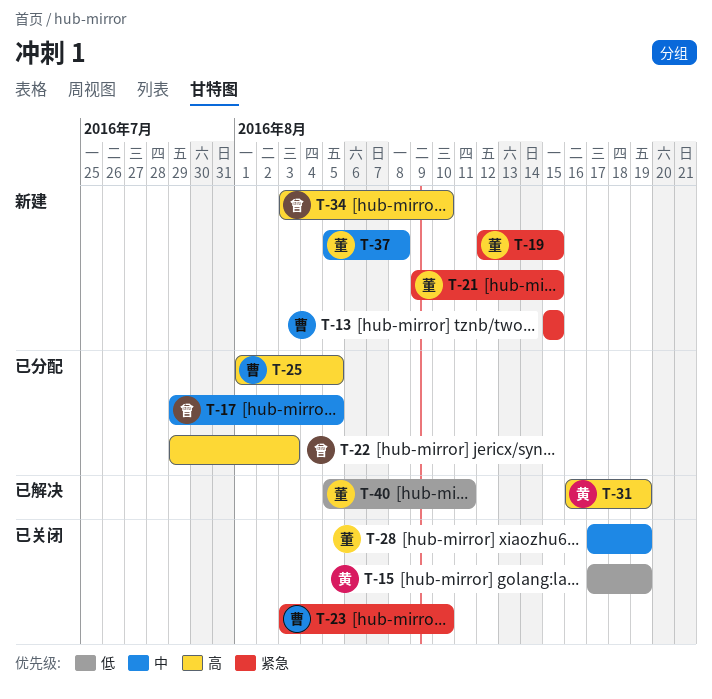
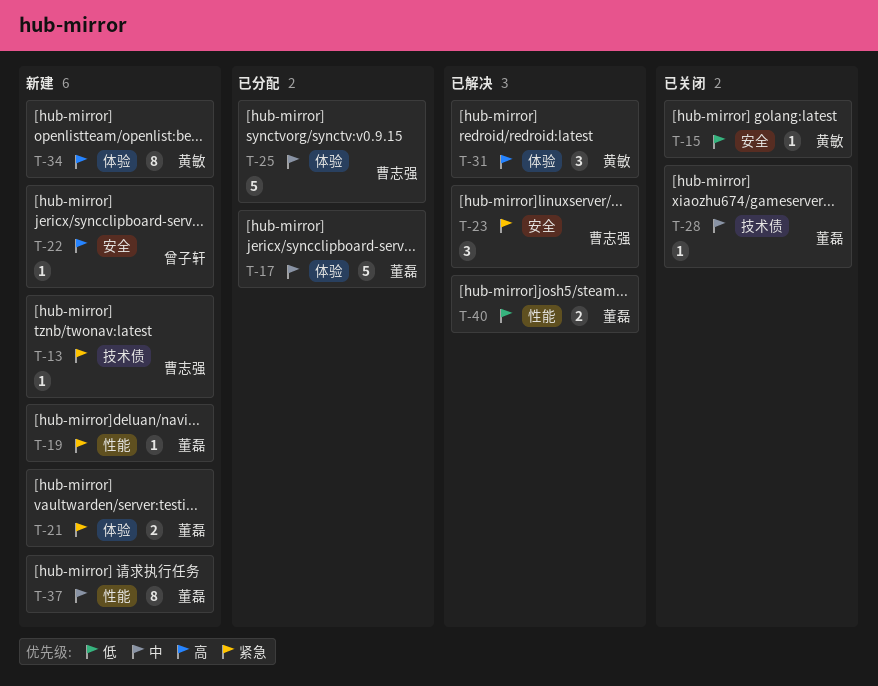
T-17, owner: 曾子轩 -> 董磊
T-22, status: 已分配 -> 新建
T-23, status: 已关闭 -> 已解决
T-25, priority: 高 -> 中
T-34, owner: 曾子轩 -> 黄敏

